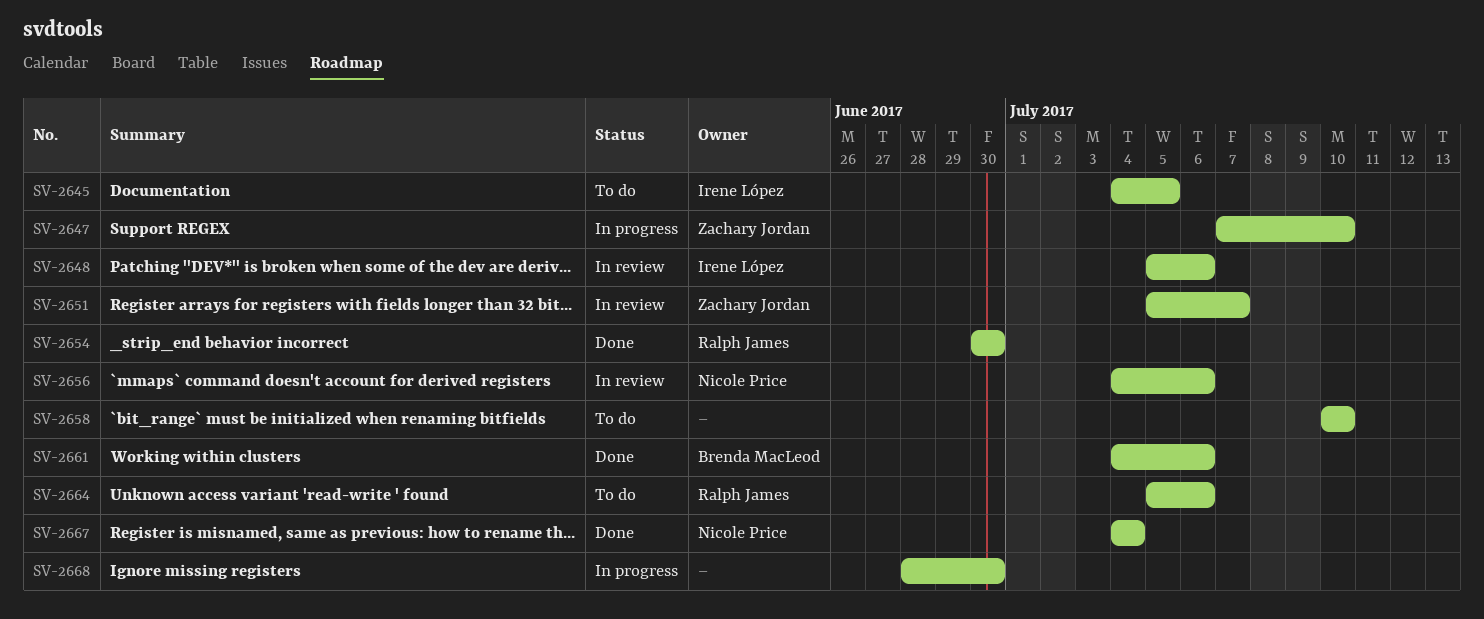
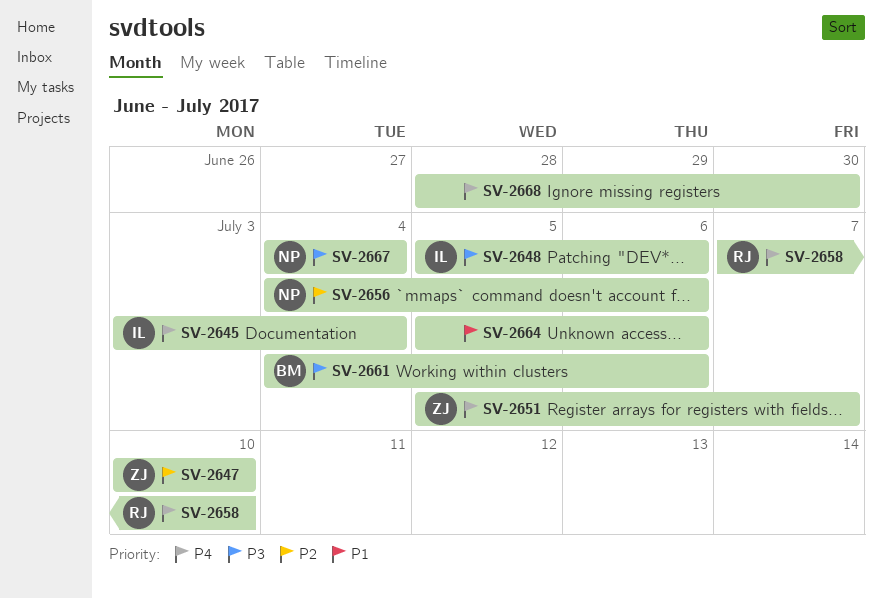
SV-2645, start: Jul 4 -> Jul 3
SV-2645, due: Jul 5 -> Jul 4
SV-2647, start: Jul 7 -> Jul 10
SV-2654: present -> none
SV-2658, owner: none -> Ralph James
SV-2658, start: Jul 10 -> Jul 7
SV-2664, owner: Ralph James -> none

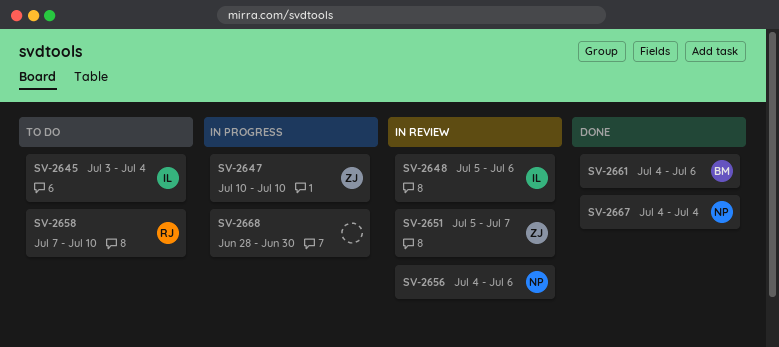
SV-2664: present -> none

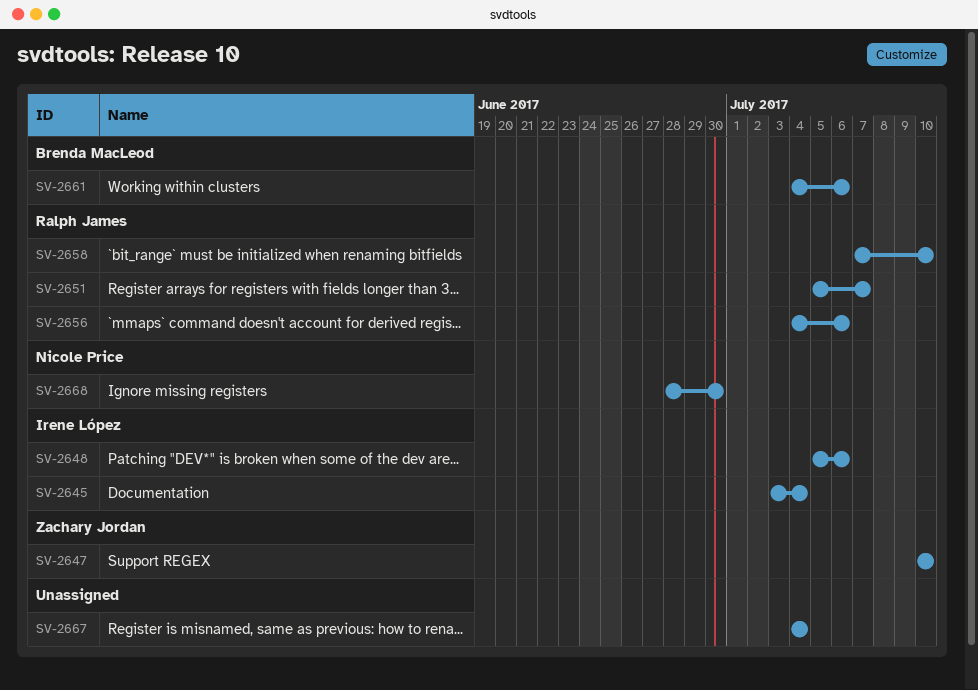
SV-2651, owner: Zachary Jordan -> Ralph James
SV-2656, owner: Nicole Price -> Ralph James
SV-2667, owner: Nicole Price -> none
SV-2668, owner: none -> Nicole Price

